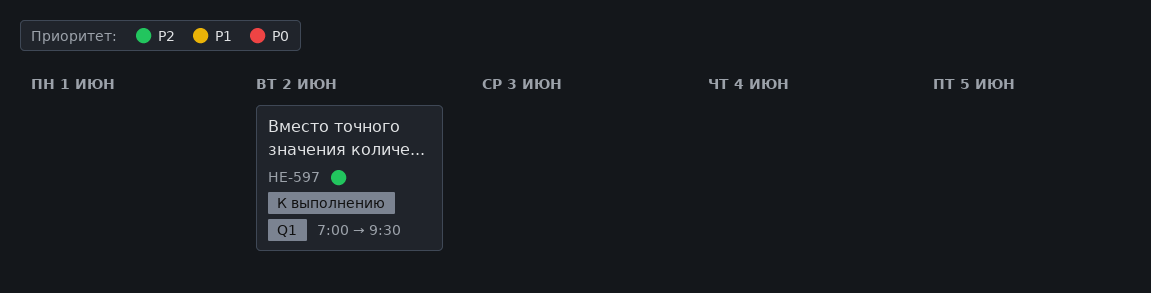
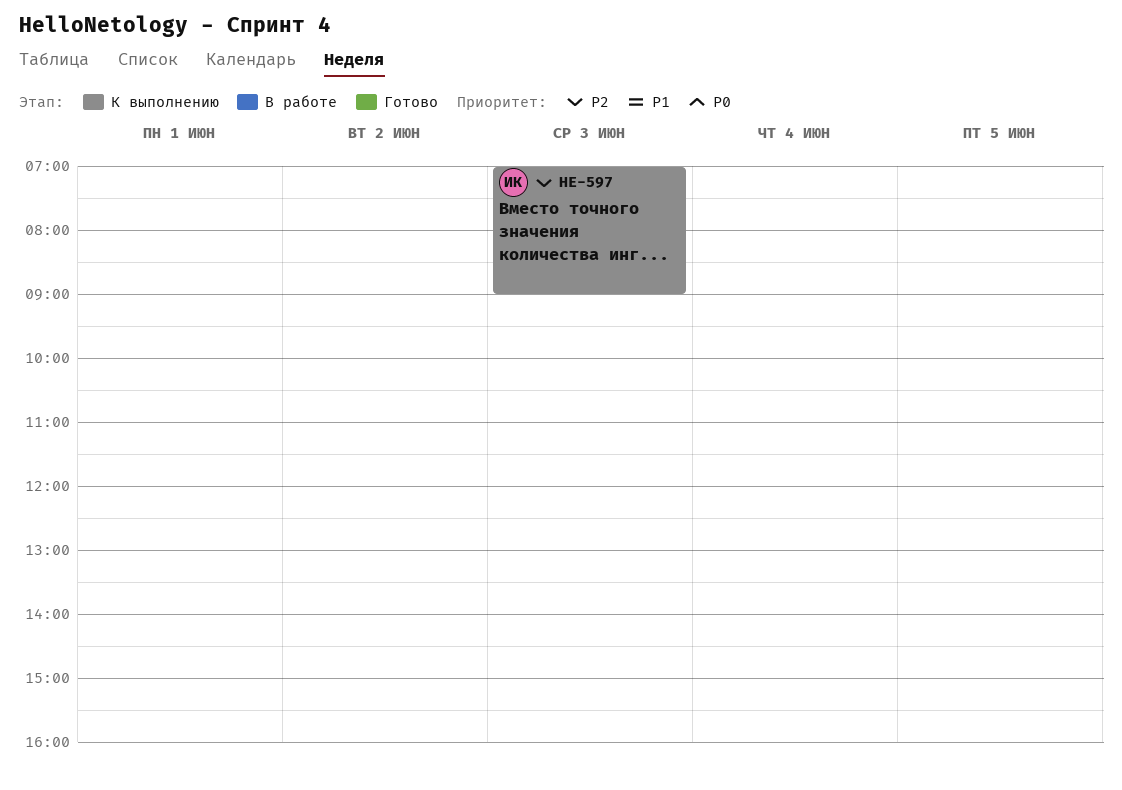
HE-597, day: Jun 2 -> Jun 3
HE-597, ends: 09:30 -> 09:00

